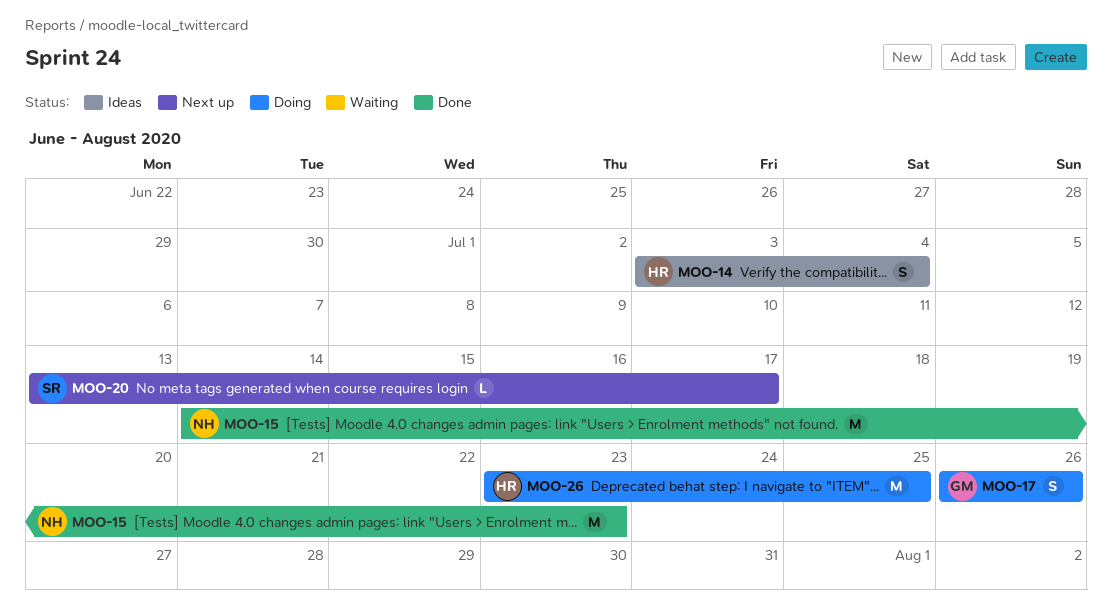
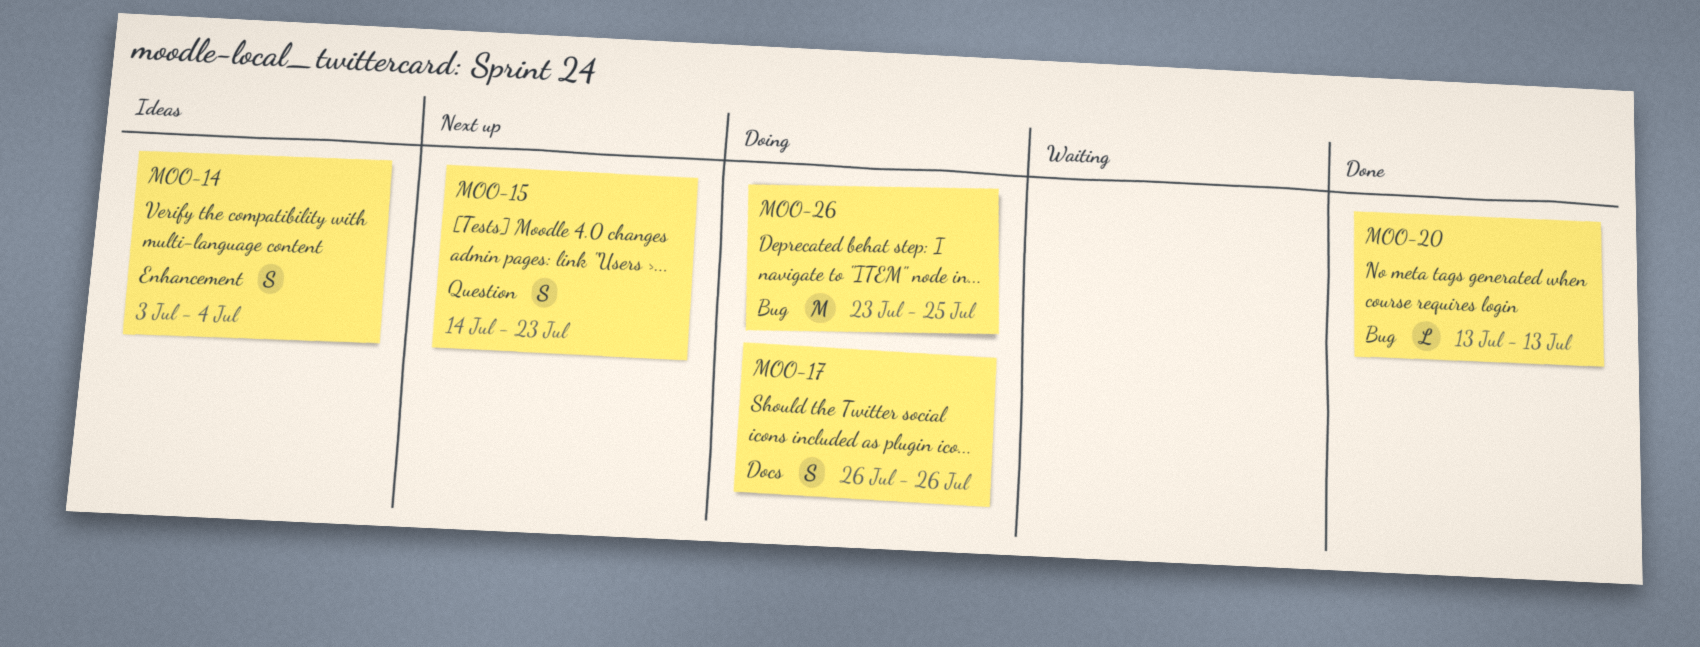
MOO-15, status: Done -> Next up
MOO-15, estimate: M -> S
MOO-20, status: Next up -> Done
MOO-20, due: Jul 17 -> Jul 13

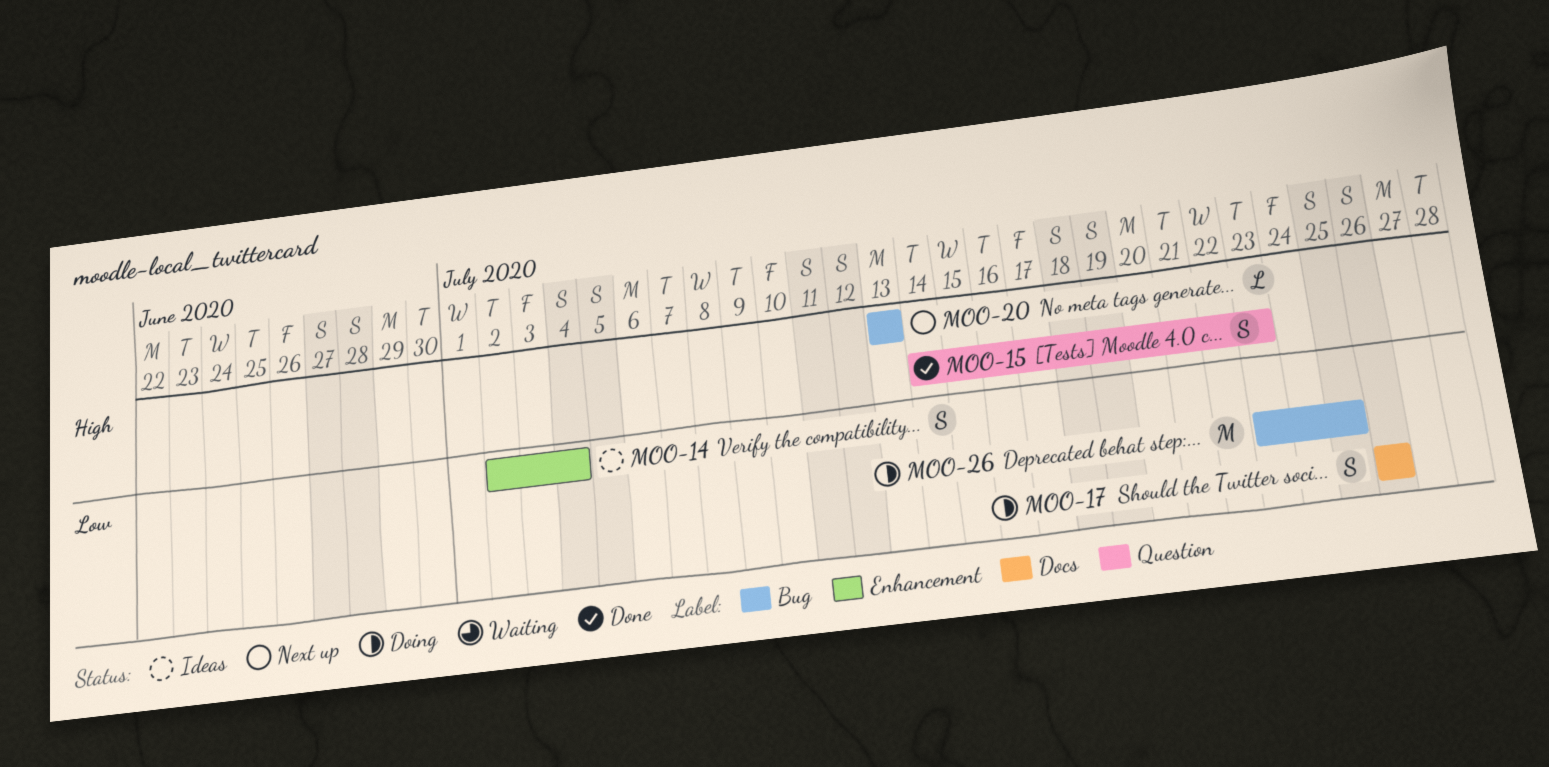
MOO-14, start: Jul 3 -> Jul 2
MOO-15, status: Next up -> Done
MOO-20, status: Done -> Next up

